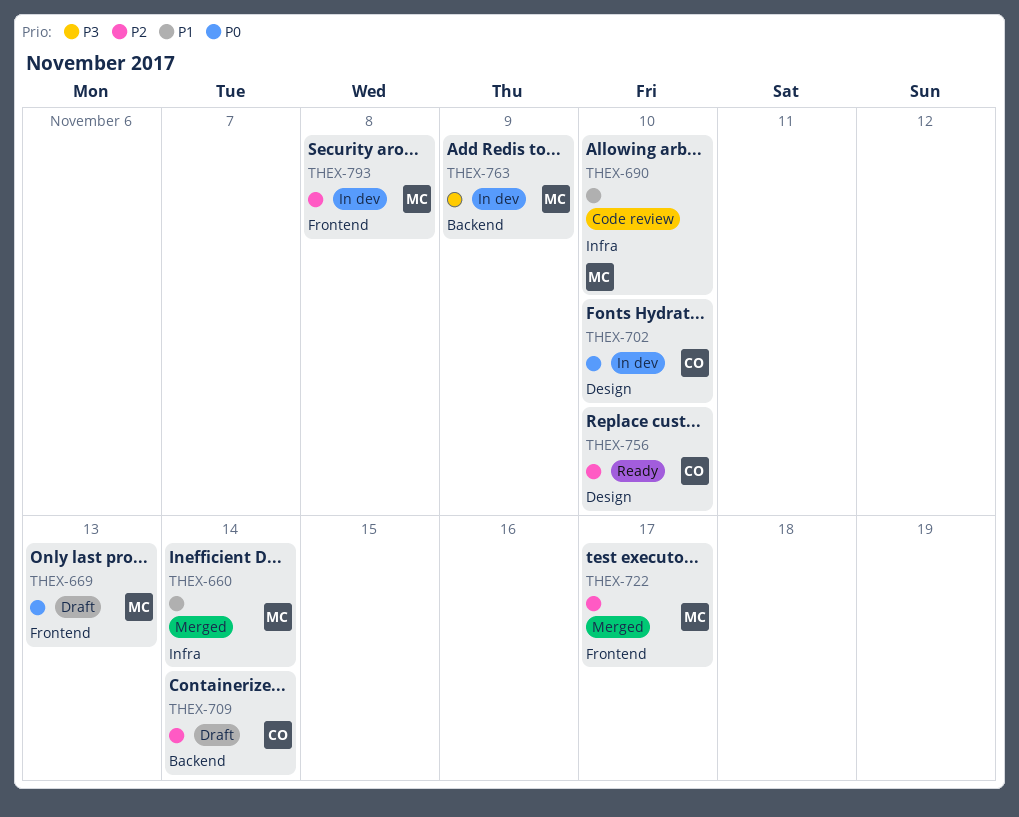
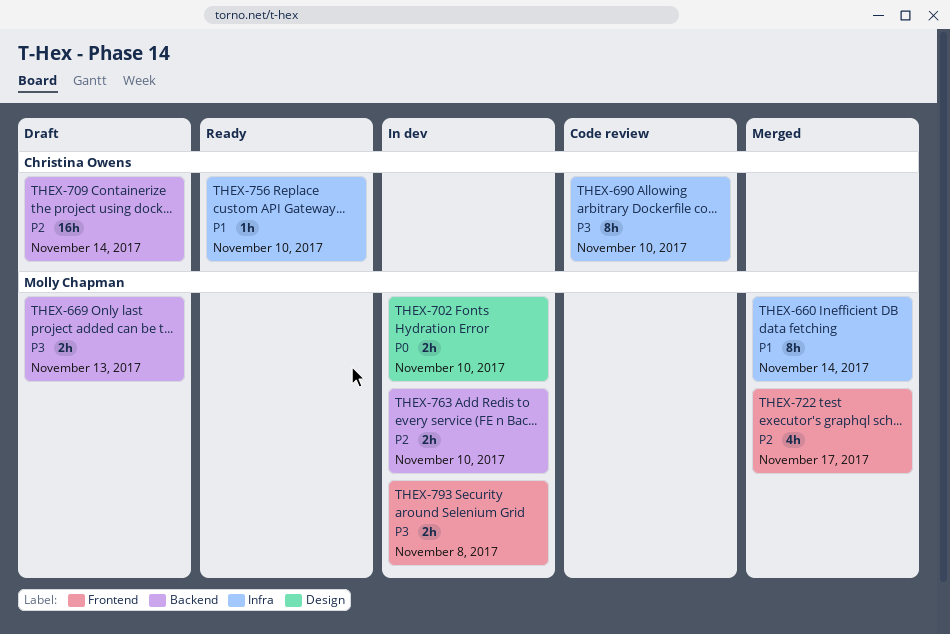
THEX-669, priority: P0 -> P3
THEX-669, label: Frontend -> Backend
THEX-690, owner: Molly Chapman -> Christina Owens
THEX-690, priority: P1 -> P3
THEX-702, owner: Christina Owens -> Molly Chapman
THEX-756, priority: P2 -> P1
THEX-756, label: Design -> Infra
THEX-763, priority: P3 -> P2
THEX-763, due: Nov 9 -> Nov 10
THEX-793, priority: P2 -> P3

